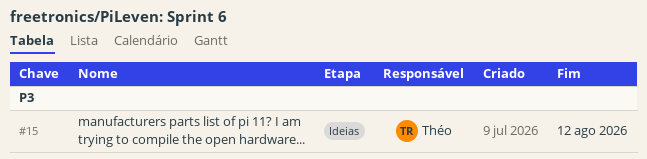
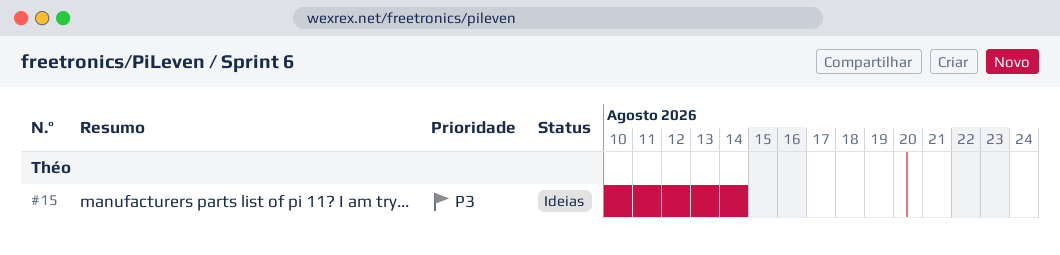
#15, due: Aug 12 -> Aug 14

